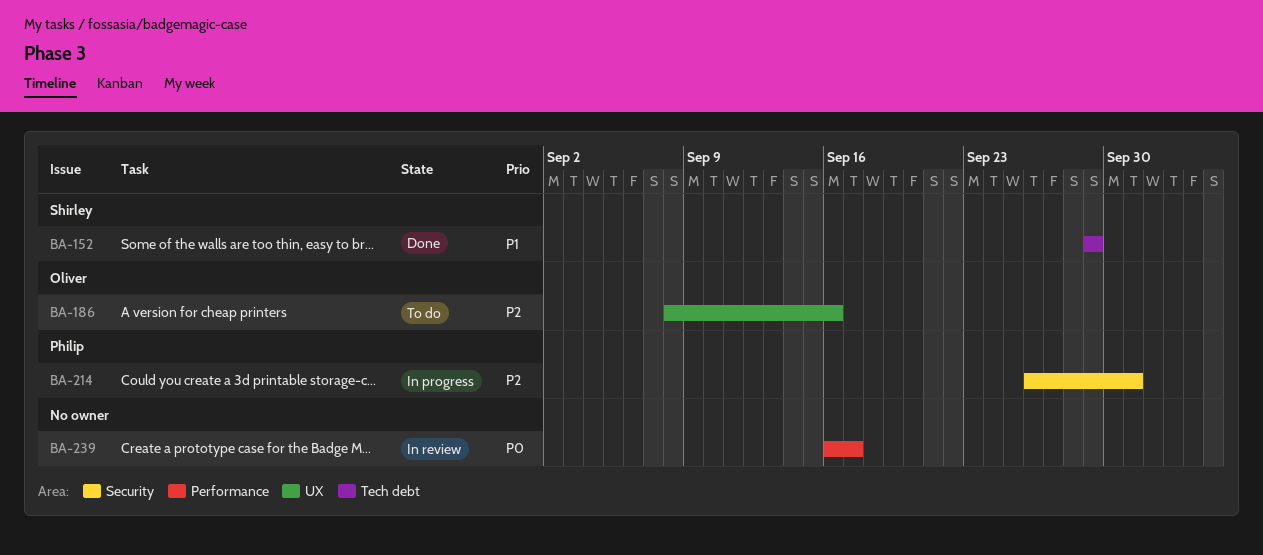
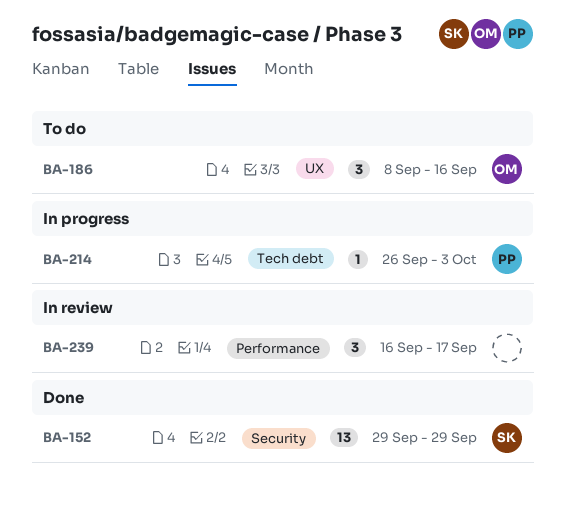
BA-152, label: Tech debt -> Security
BA-214, label: Security -> Tech debt
BA-214, due: Oct 1 -> Oct 3

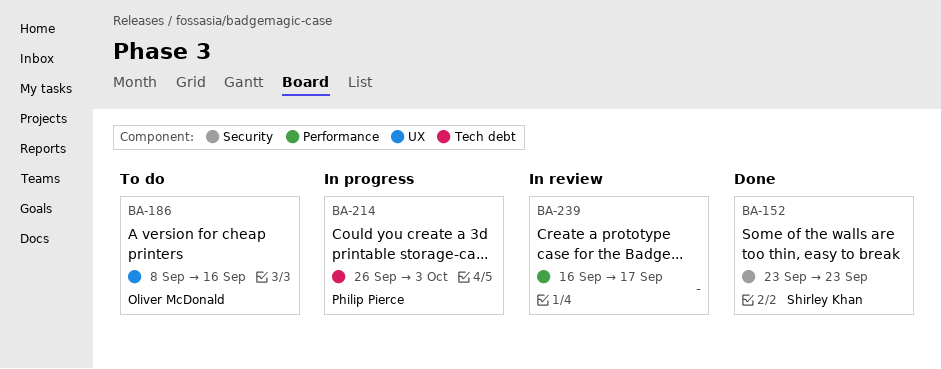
BA-152, start: Sep 29 -> Sep 23
BA-152, due: Sep 29 -> Sep 23

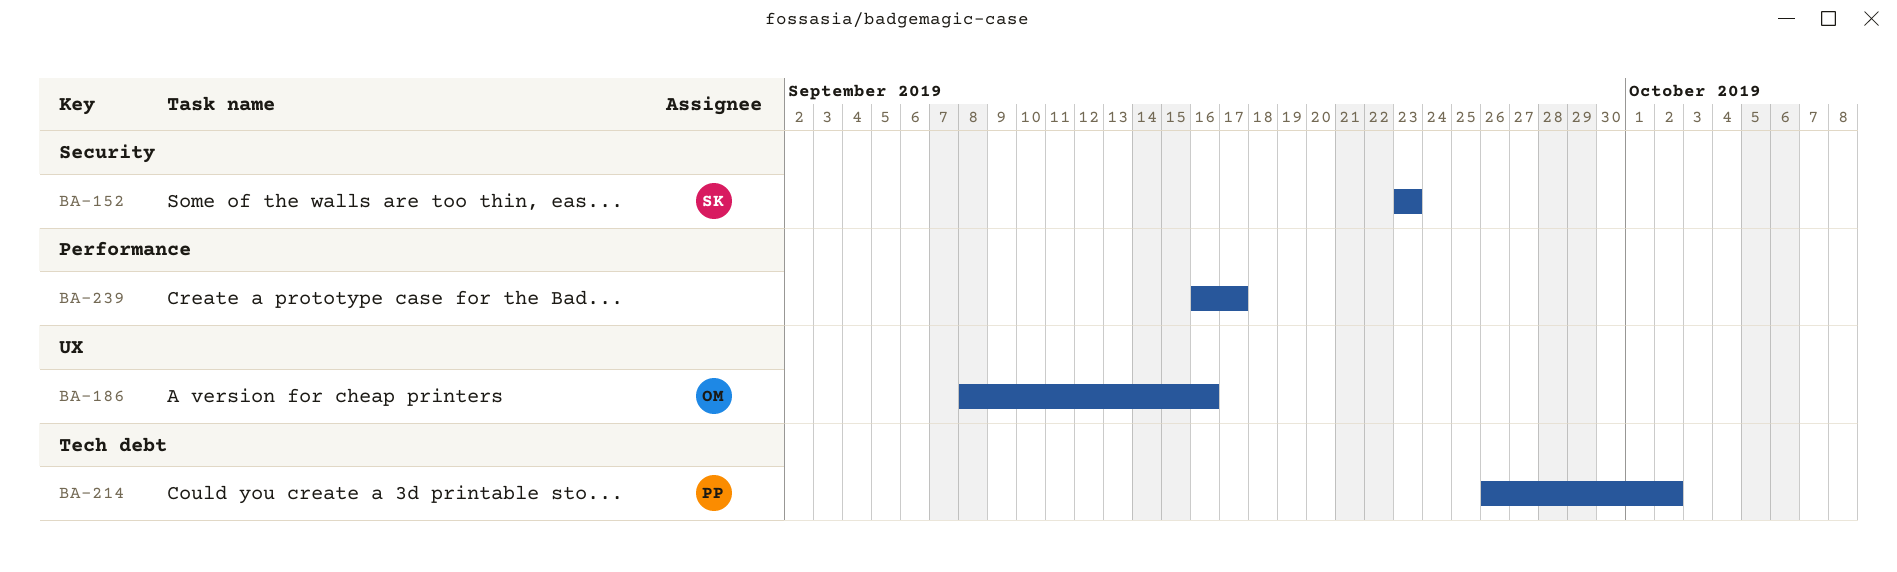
BA-214, due: Oct 3 -> Oct 2

